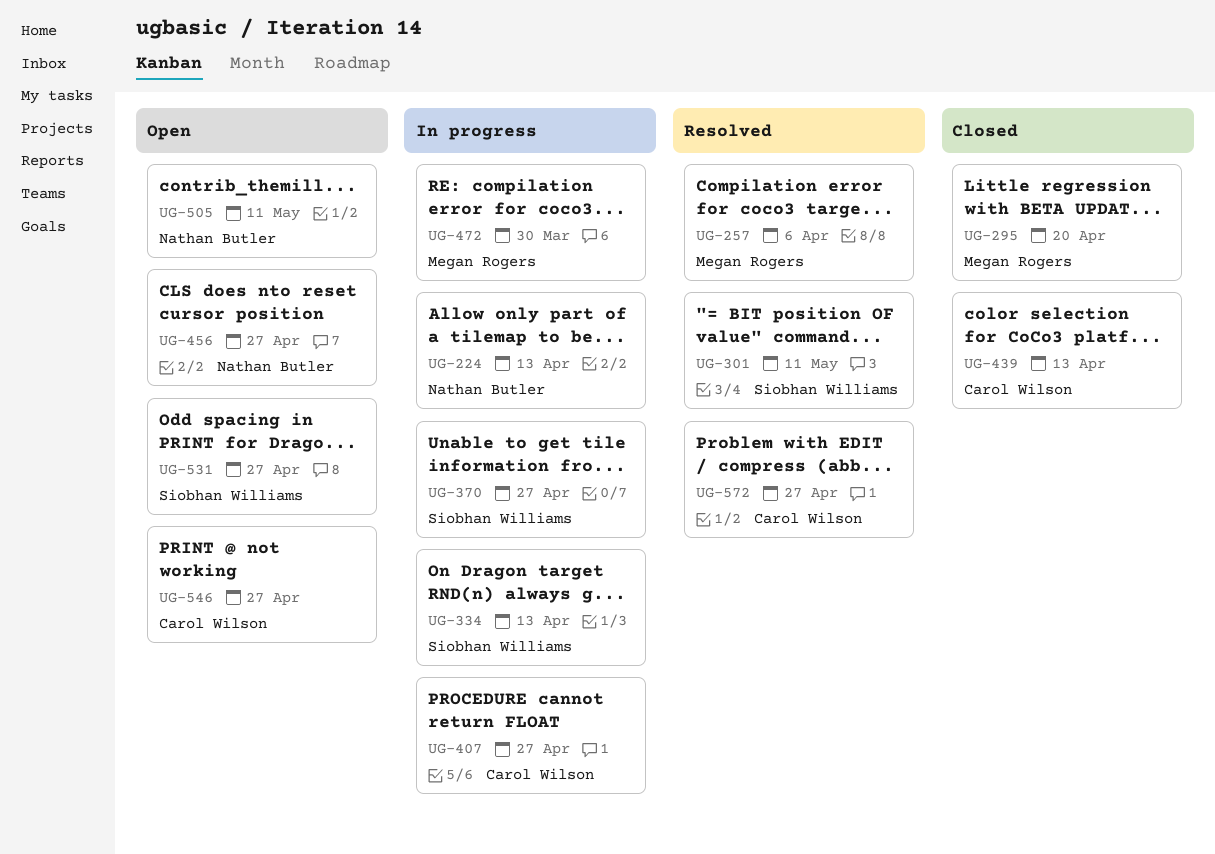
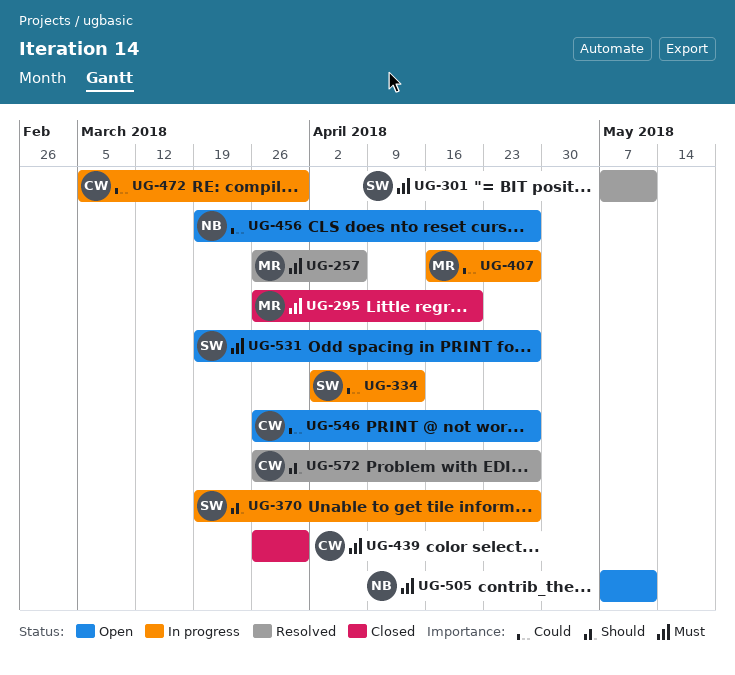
UG-224: present -> none
UG-407, owner: Carol Wilson -> Megan Rogers
UG-439, due: Apr 13 -> Mar 30
UG-472, owner: Megan Rogers -> Carol Wilson

